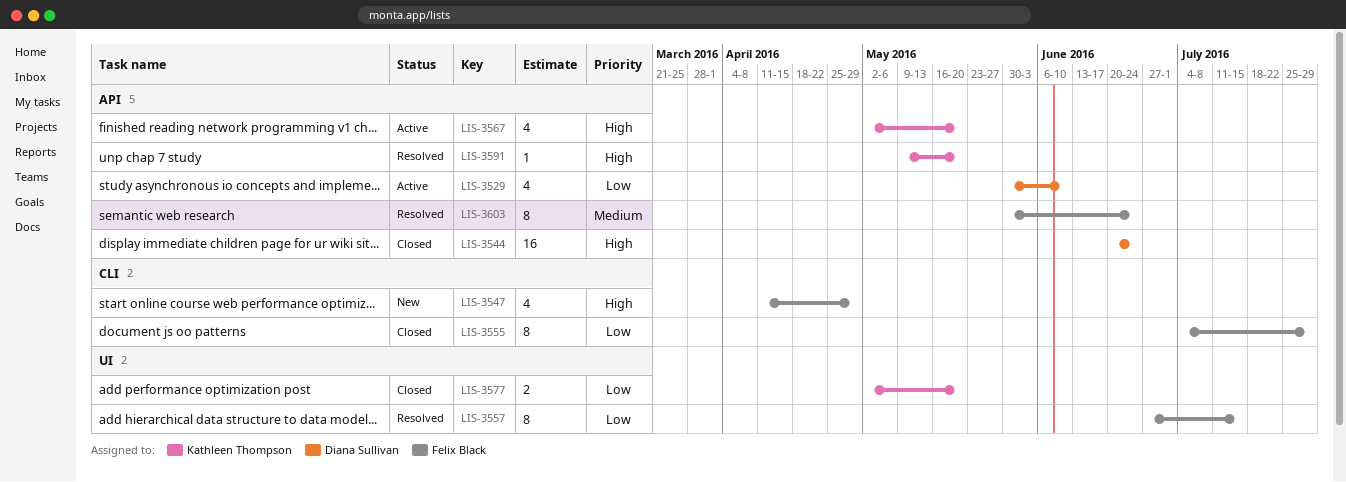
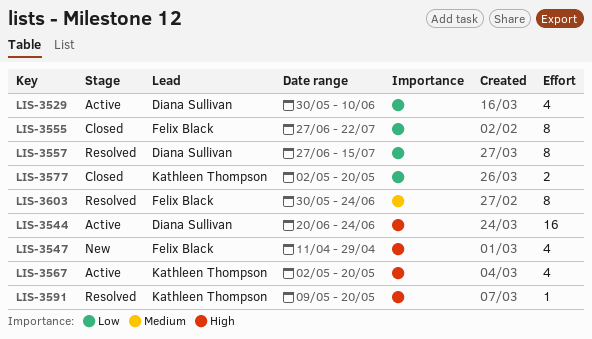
LIS-3544, status: Closed -> Active
LIS-3555, start: Jul 4 -> Jun 27
LIS-3555, due: Jul 29 -> Jul 22
LIS-3557, owner: Felix Black -> Diana Sullivan

